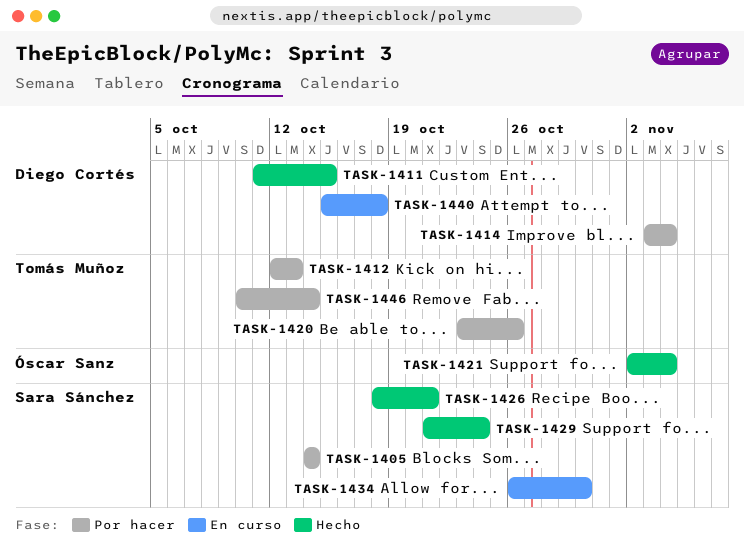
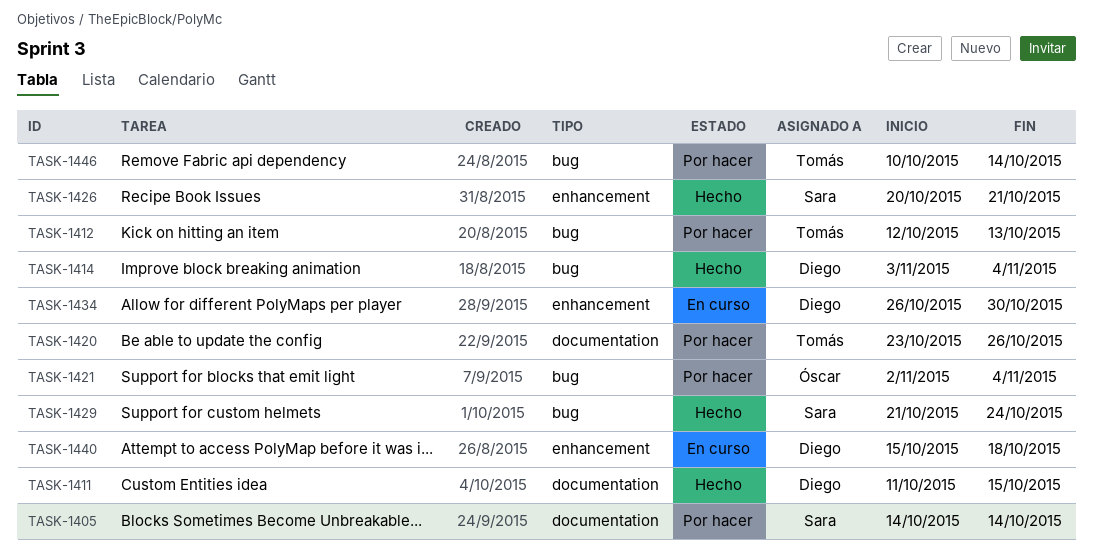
TASK-1414, status: Por hacer -> Hecho
TASK-1421, status: Hecho -> Por hacer
TASK-1426, start: Oct 18 -> Oct 20
TASK-1434, owner: Sara Sánchez -> Diego Cortés

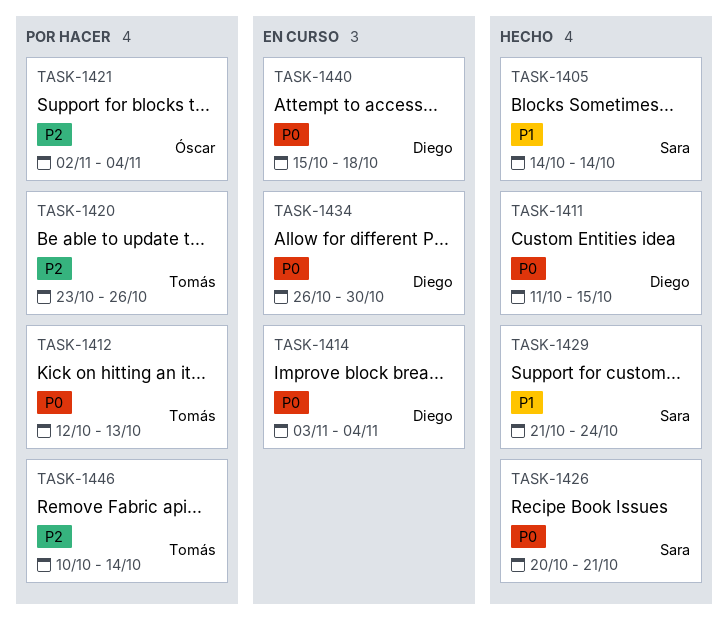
TASK-1405, status: Por hacer -> Hecho
TASK-1414, status: Hecho -> En curso

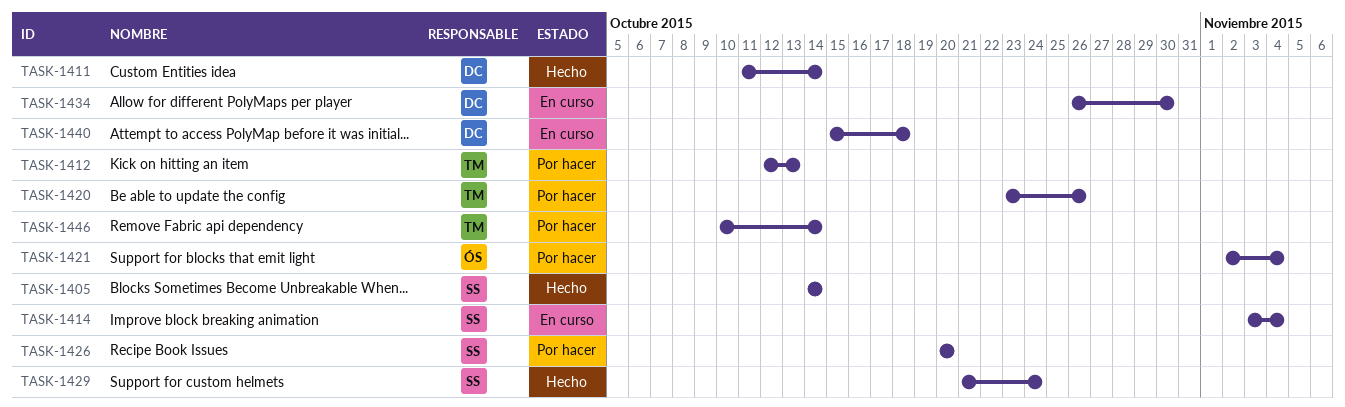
TASK-1411, due: Oct 15 -> Oct 14
TASK-1414, owner: Diego -> Sara
TASK-1426, status: Hecho -> Por hacer
TASK-1426, due: Oct 21 -> Oct 20

